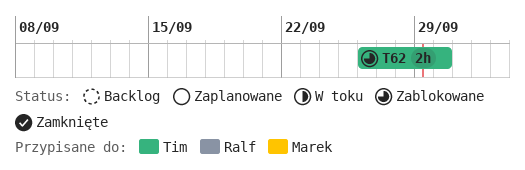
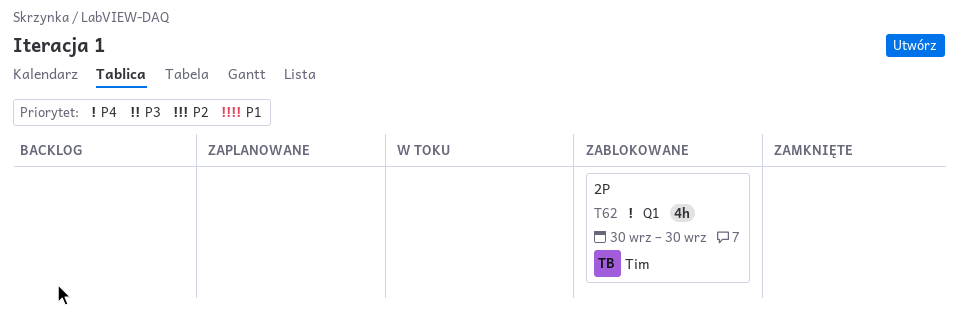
T62, estimate: 2h -> 4h
T62, start: Sep 26 -> Sep 30

